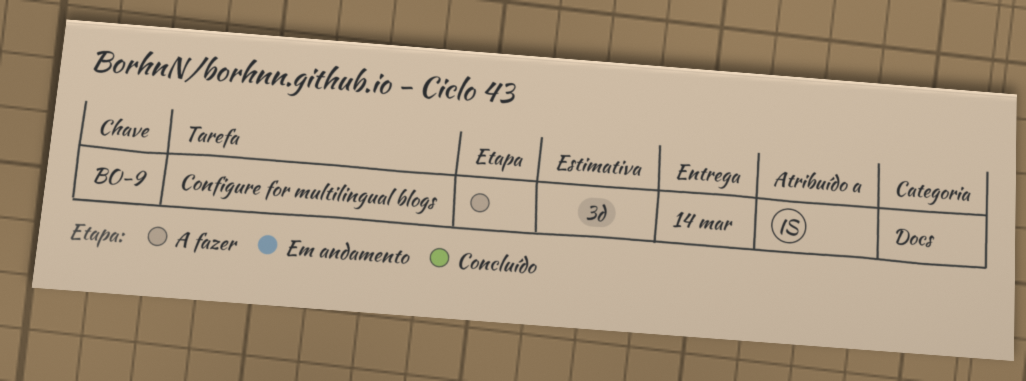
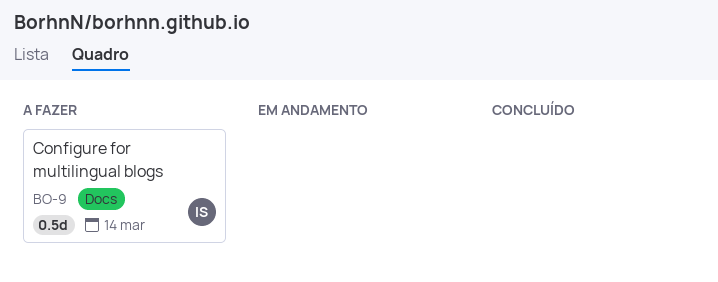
BO-9, estimate: 3d -> 0.5d

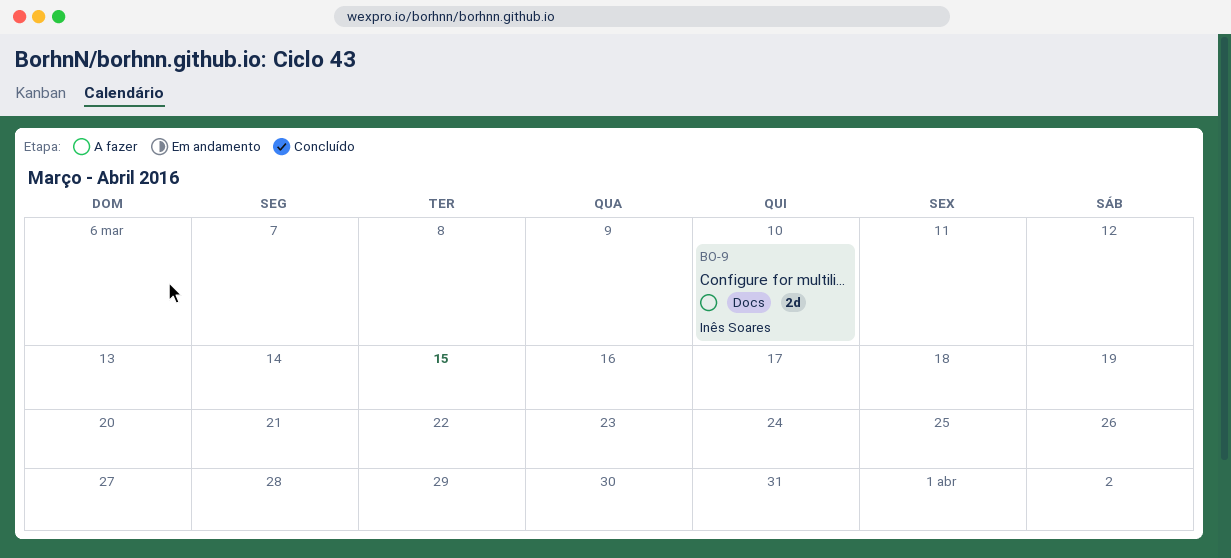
BO-9, estimate: 0.5d -> 2d
BO-9, due: Mar 14 -> Mar 10

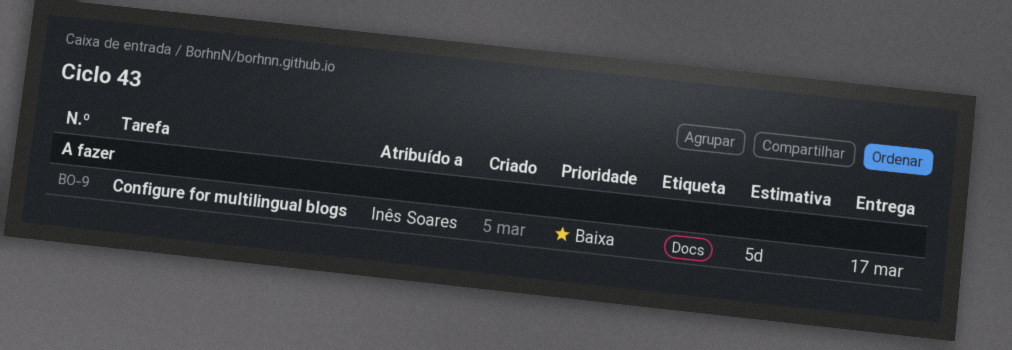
BO-9, estimate: 2d -> 5d
BO-9, due: Mar 10 -> Mar 17

